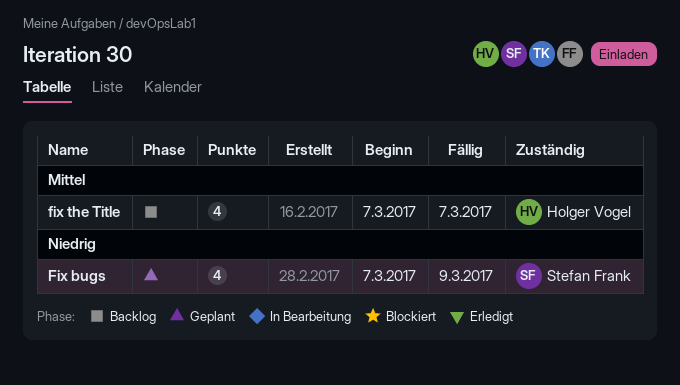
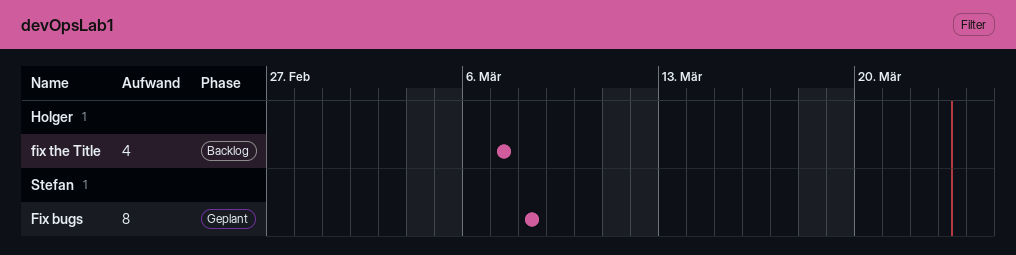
Fix bugs, estimate: 4 -> 8
Fix bugs, start: Mar 7 -> Mar 8
Fix bugs, due: Mar 9 -> Mar 8

